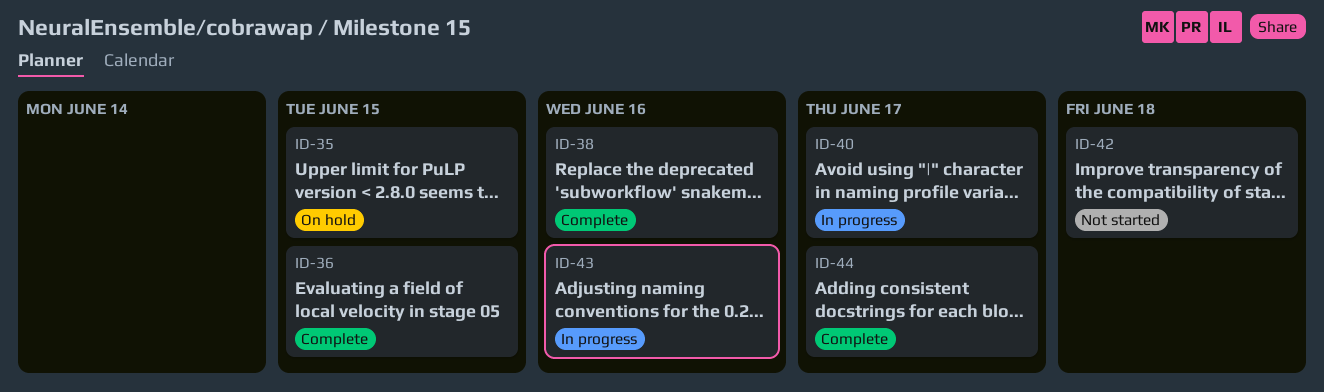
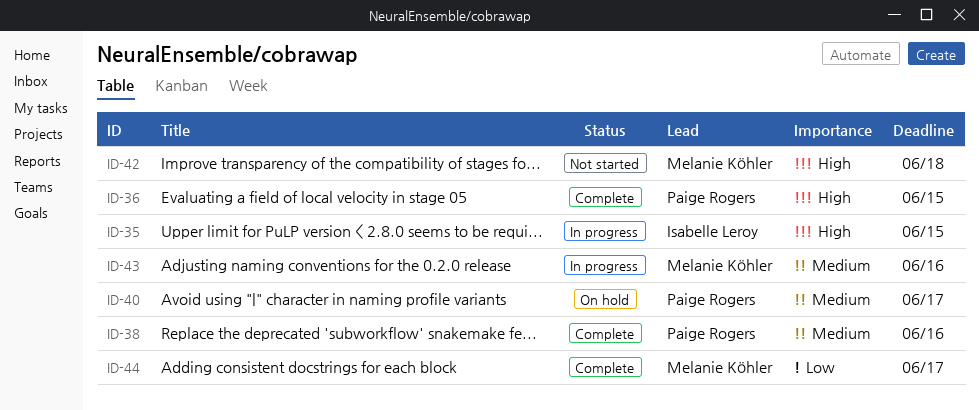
ID-35, status: On hold -> In progress
ID-40, status: In progress -> On hold

